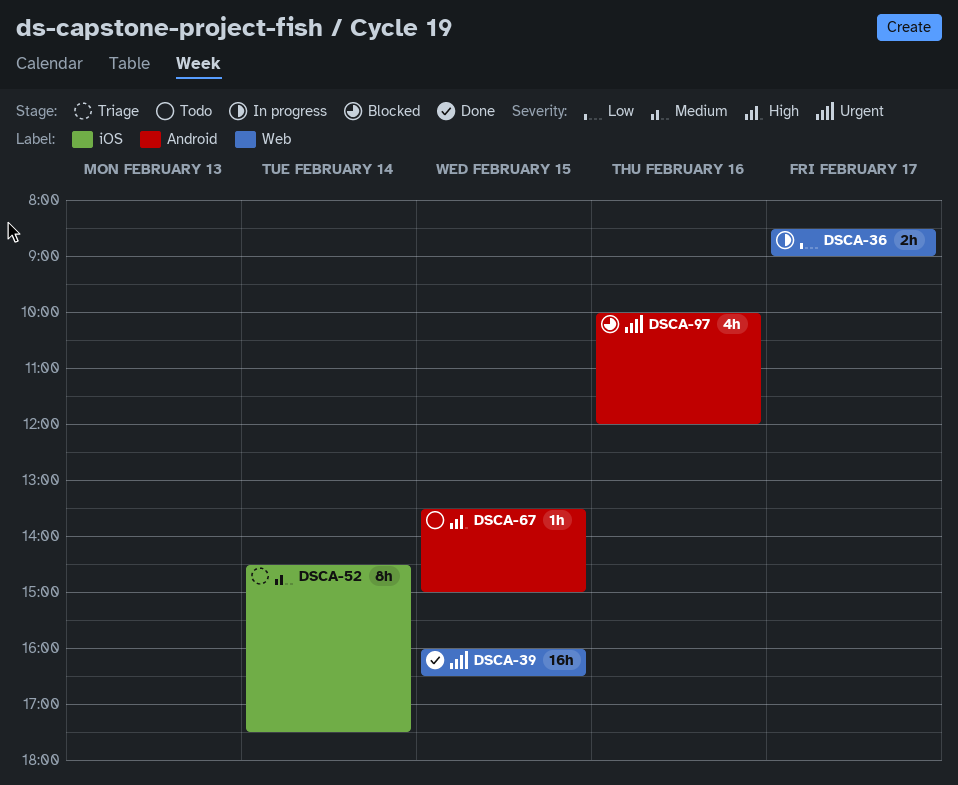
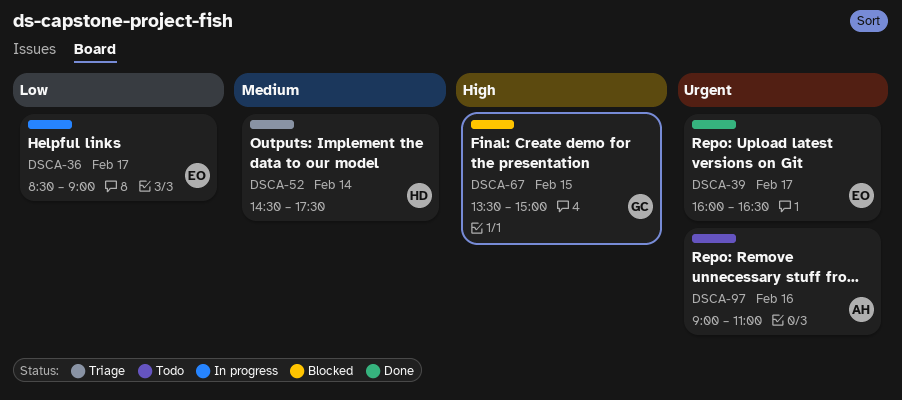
DSCA-39, day: Feb 15 -> Feb 17
DSCA-67, status: Todo -> Blocked
DSCA-97, status: Blocked -> Todo
DSCA-97, begins: 10:00 -> 09:00
DSCA-97, ends: 12:00 -> 11:00

